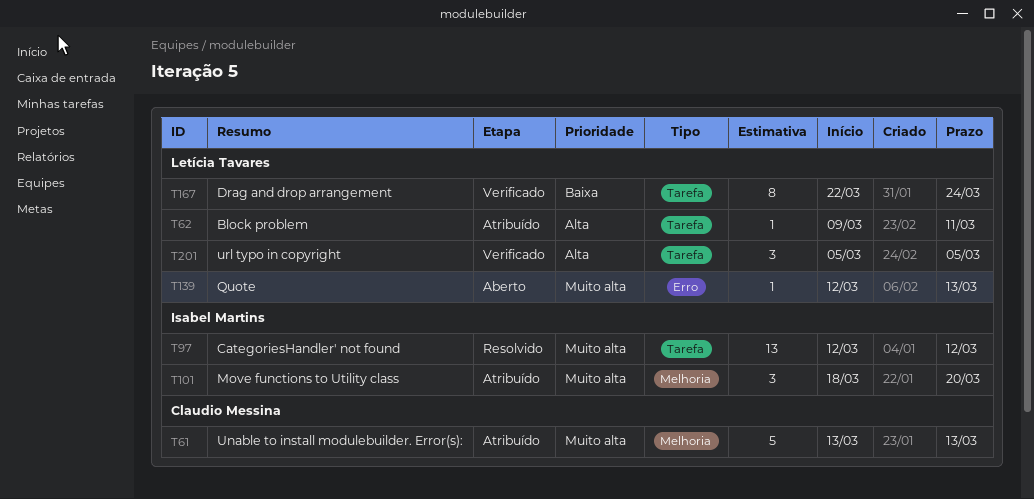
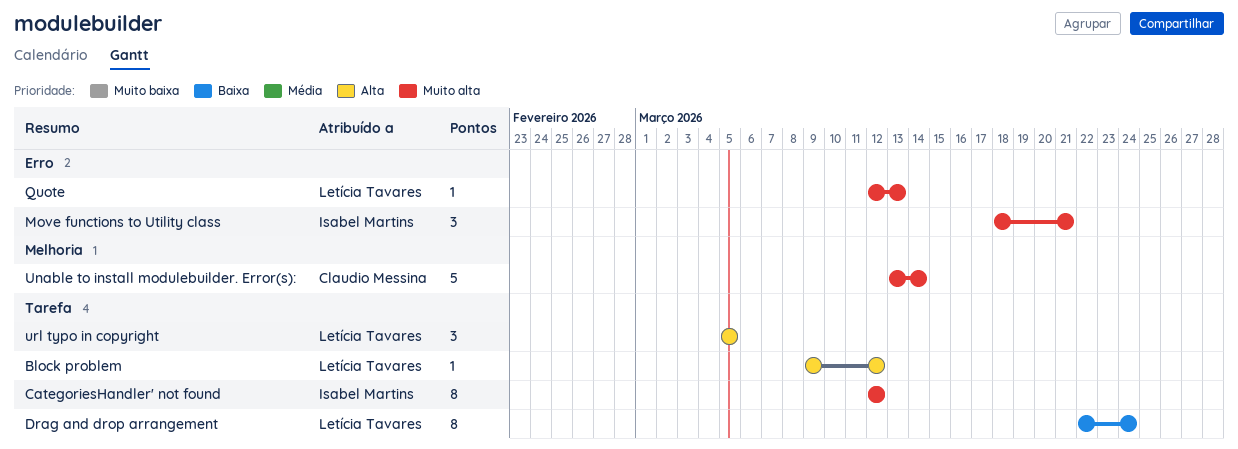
Block problem, due: Mar 11 -> Mar 12
CategoriesHandler' not found, estimate: 13 -> 8
Move functions to Utility class, label: Melhoria -> Erro
Move functions to Utility class, due: Mar 20 -> Mar 21
Unable to install modulebuilder. Error(s):, due: Mar 13 -> Mar 14

